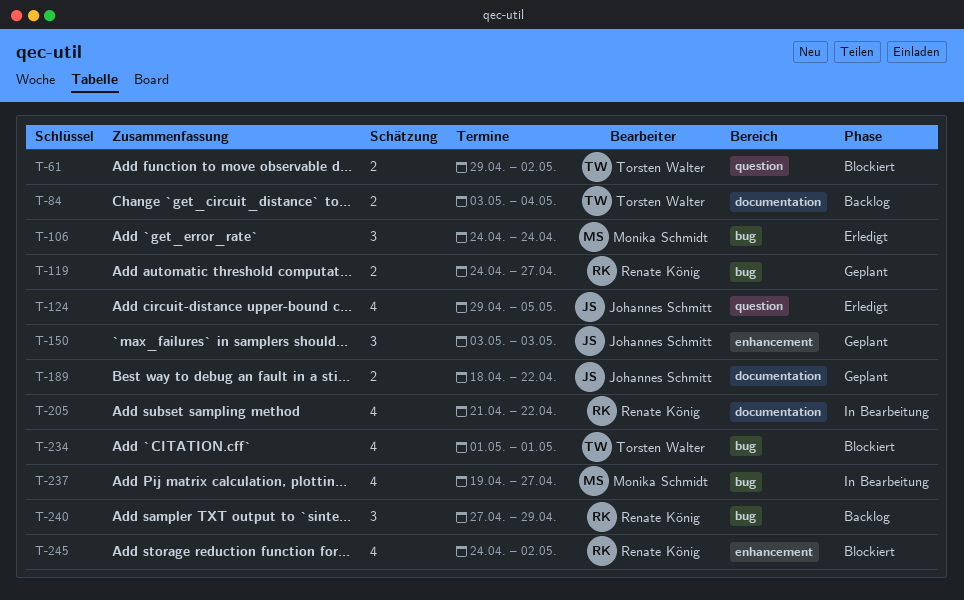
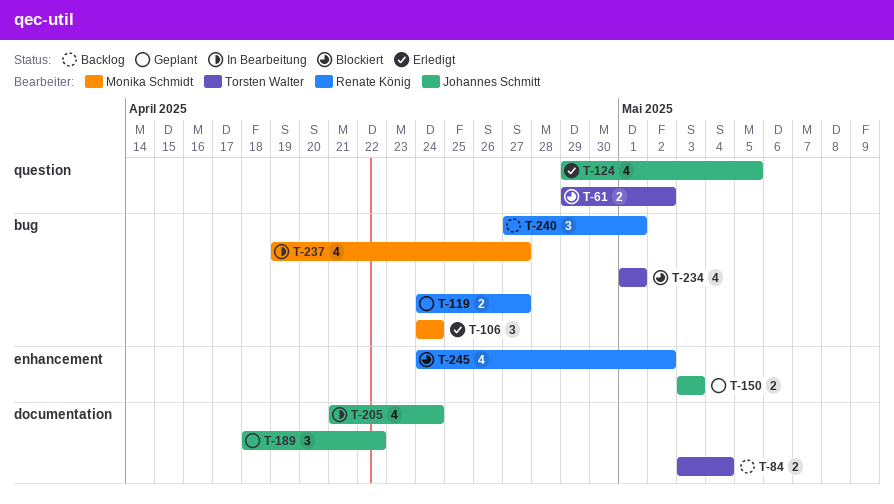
T-150, estimate: 3 -> 2
T-189, estimate: 2 -> 3
T-205, owner: Renate König -> Johannes Schmitt
T-205, due: Apr 22 -> Apr 24
T-240, due: Apr 29 -> May 1

